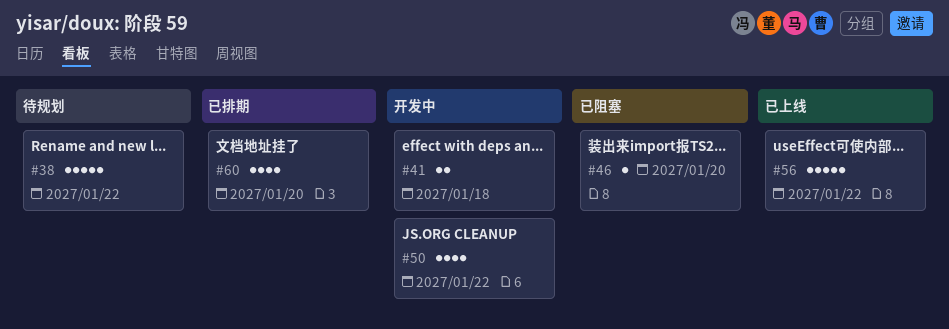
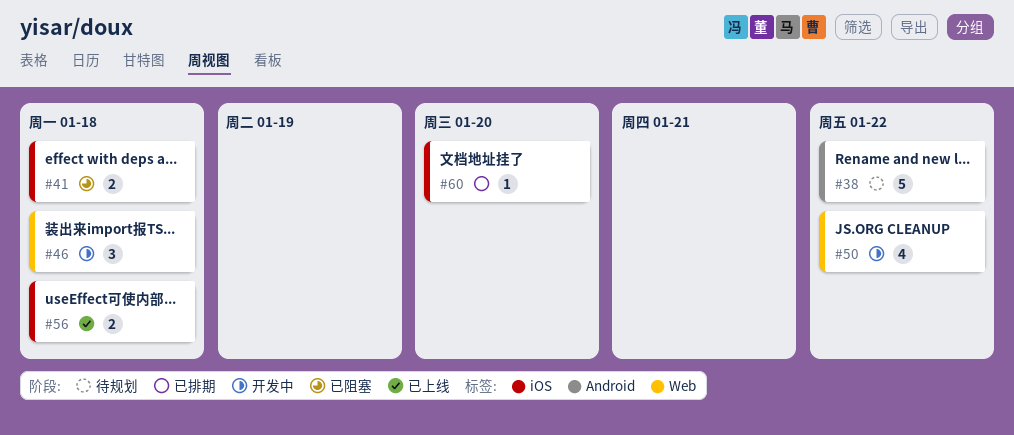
#41, status: 开发中 -> 已阻塞
#46, status: 已阻塞 -> 开发中
#46, estimate: 1 -> 3
#46, due: Jan 20 -> Jan 18
#56, estimate: 5 -> 2
#56, due: Jan 22 -> Jan 18
#60, estimate: 4 -> 1

